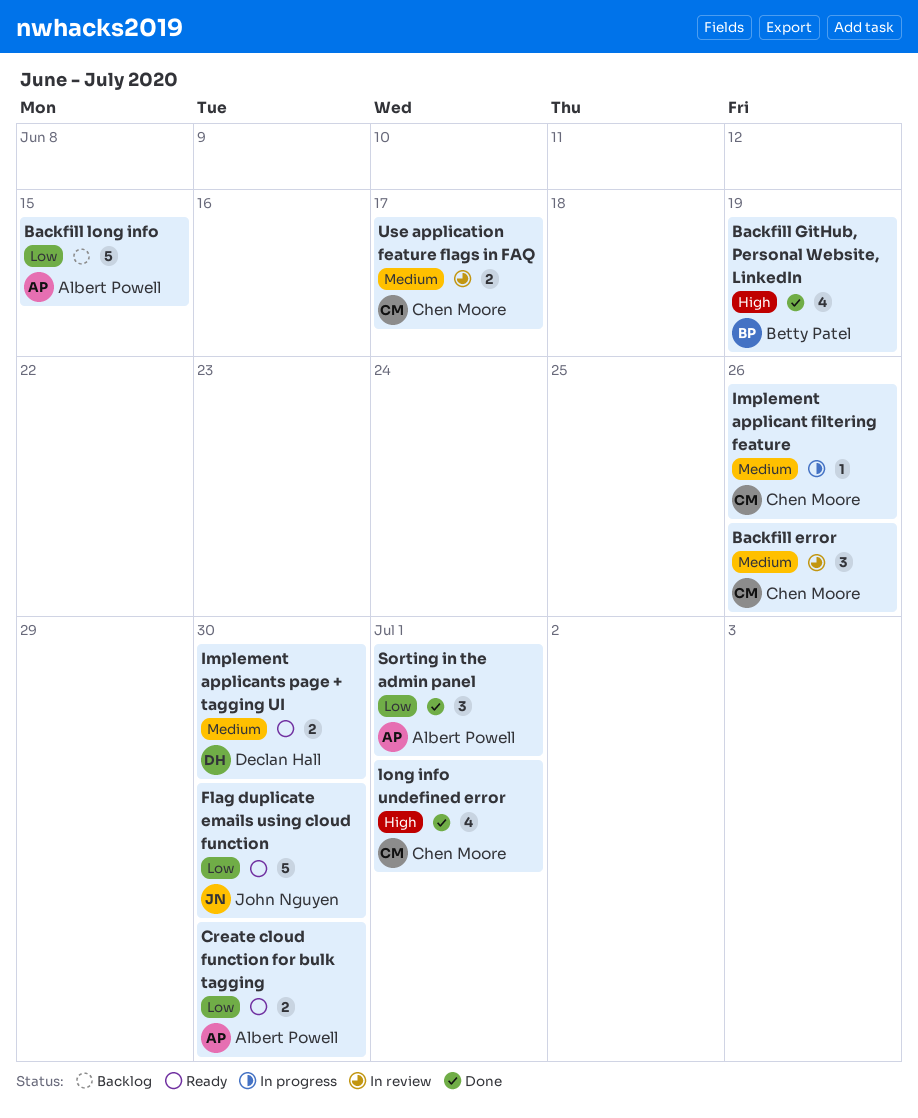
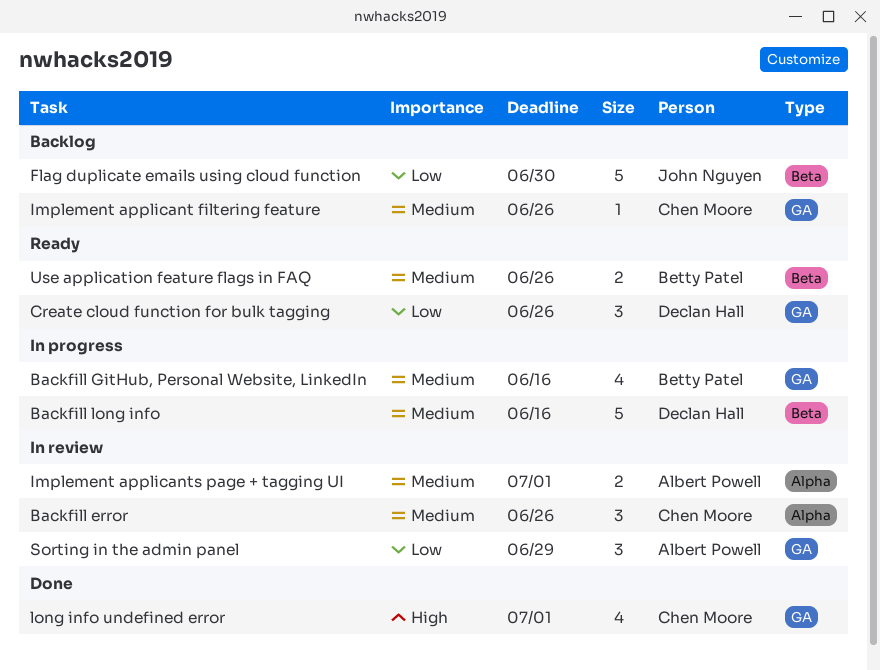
Backfill GitHub, Personal Website, LinkedIn, status: Done -> In progress
Backfill GitHub, Personal Website, LinkedIn, priority: High -> Medium
Backfill GitHub, Personal Website, LinkedIn, due: Jun 19 -> Jun 16
Backfill long info, status: Backlog -> In progress
Backfill long info, owner: Albert Powell -> Declan Hall
Backfill long info, priority: Low -> Medium
Backfill long info, due: Jun 15 -> Jun 16
Create cloud function for bulk tagging, owner: Albert Powell -> Declan Hall
Create cloud function for bulk tagging, estimate: 2 -> 3
Create cloud function for bulk tagging, due: Jun 30 -> Jun 26
Flag duplicate emails using cloud function, status: Ready -> Backlog
Implement applicant filtering feature, status: In progress -> Backlog
Implement applicants page + tagging UI, status: Ready -> In review
Implement applicants page + tagging UI, owner: Declan Hall -> Albert Powell
Implement applicants page + tagging UI, due: Jun 30 -> Jul 1
Sorting in the admin panel, status: Done -> In review
Sorting in the admin panel, due: Jul 1 -> Jun 29
Use application feature flags in FAQ, status: In review -> Ready
Use application feature flags in FAQ, owner: Chen Moore -> Betty Patel
Use application feature flags in FAQ, due: Jun 17 -> Jun 26

